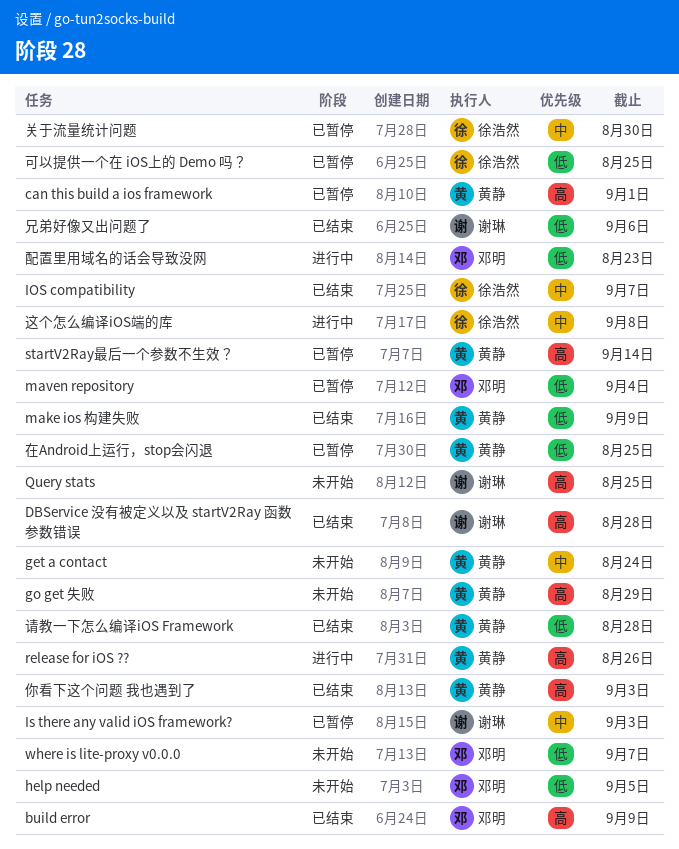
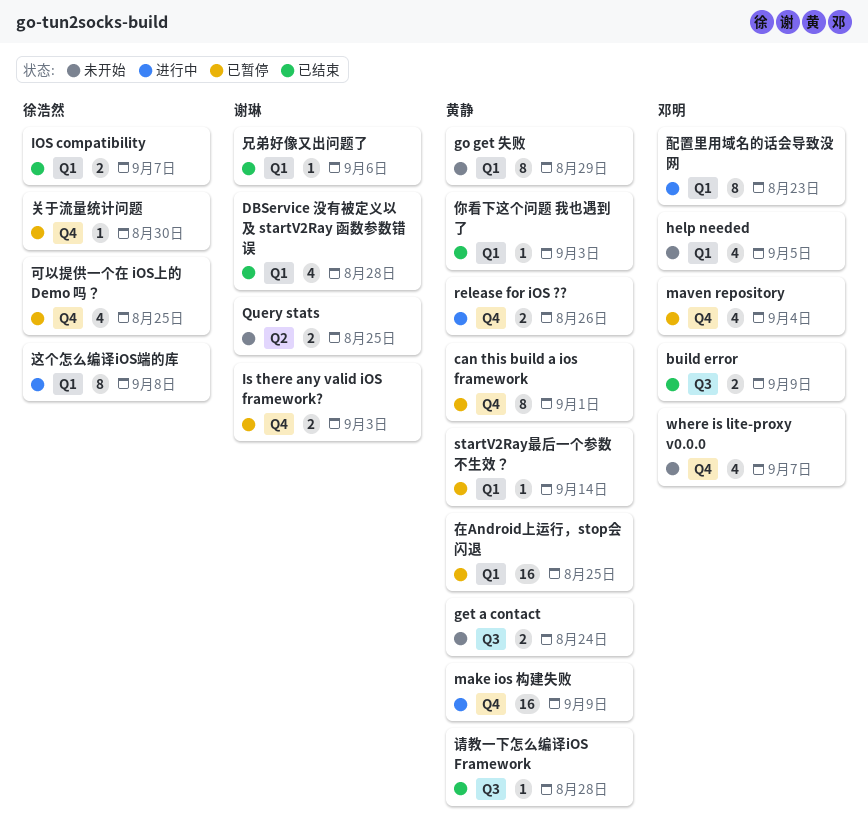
make ios 构建失败, status: 已结束 -> 进行中

